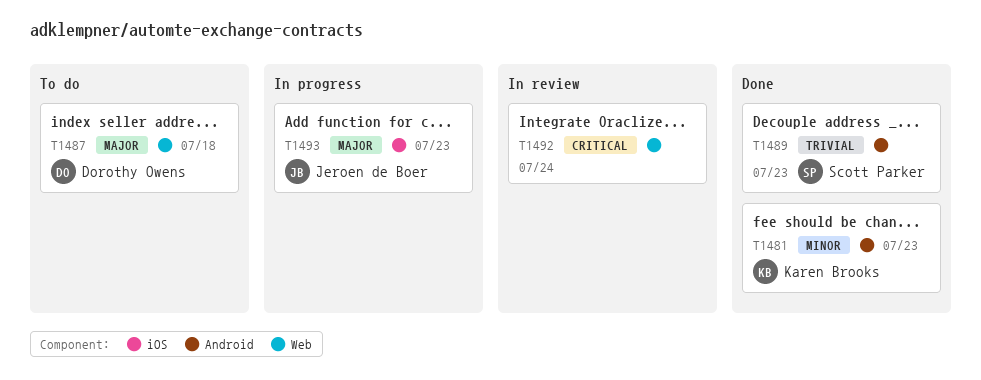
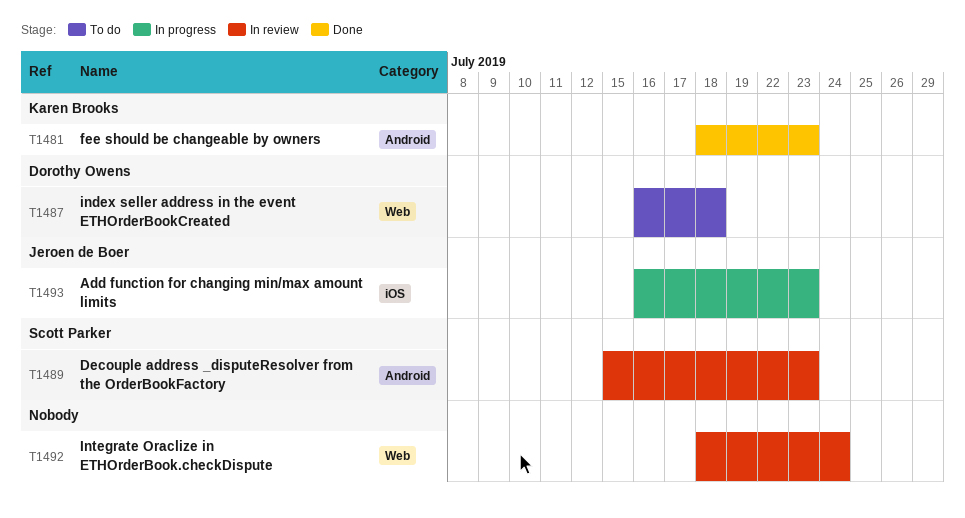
T1489, status: Done -> In review

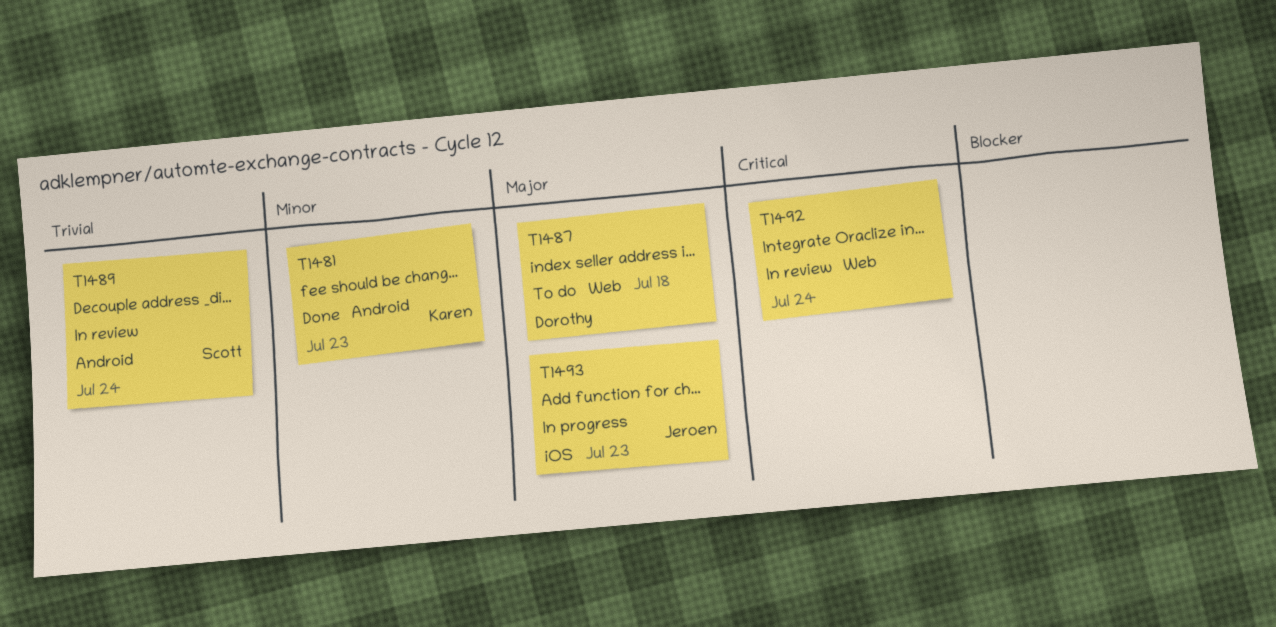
T1489, due: Jul 23 -> Jul 24

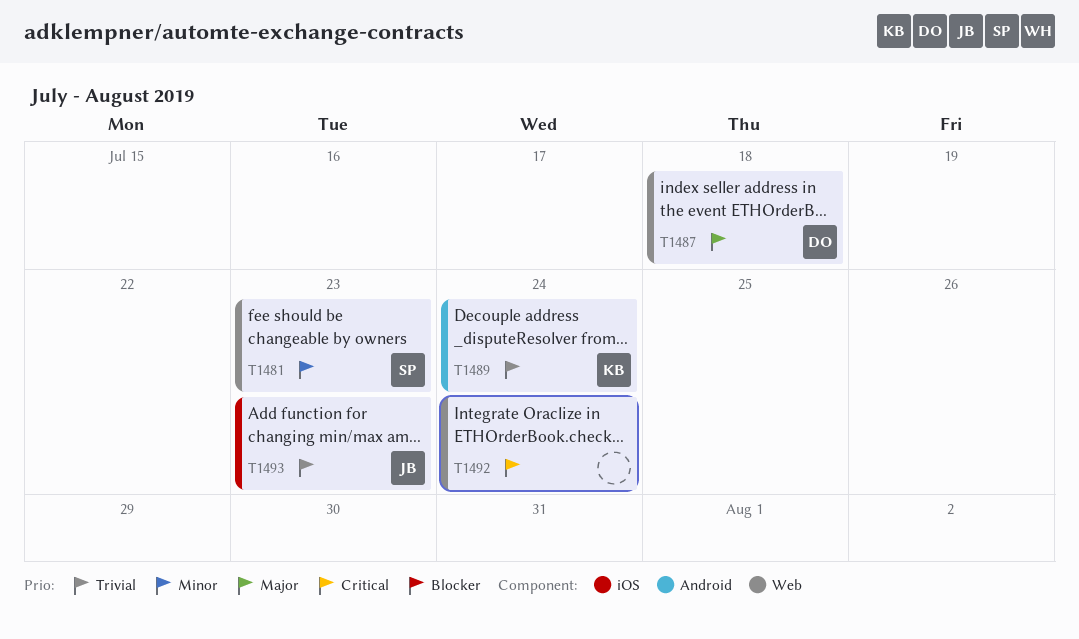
T1481, owner: Karen -> Scott
T1481, label: Android -> Web
T1489, owner: Scott -> Karen
T1493, priority: Major -> Trivial

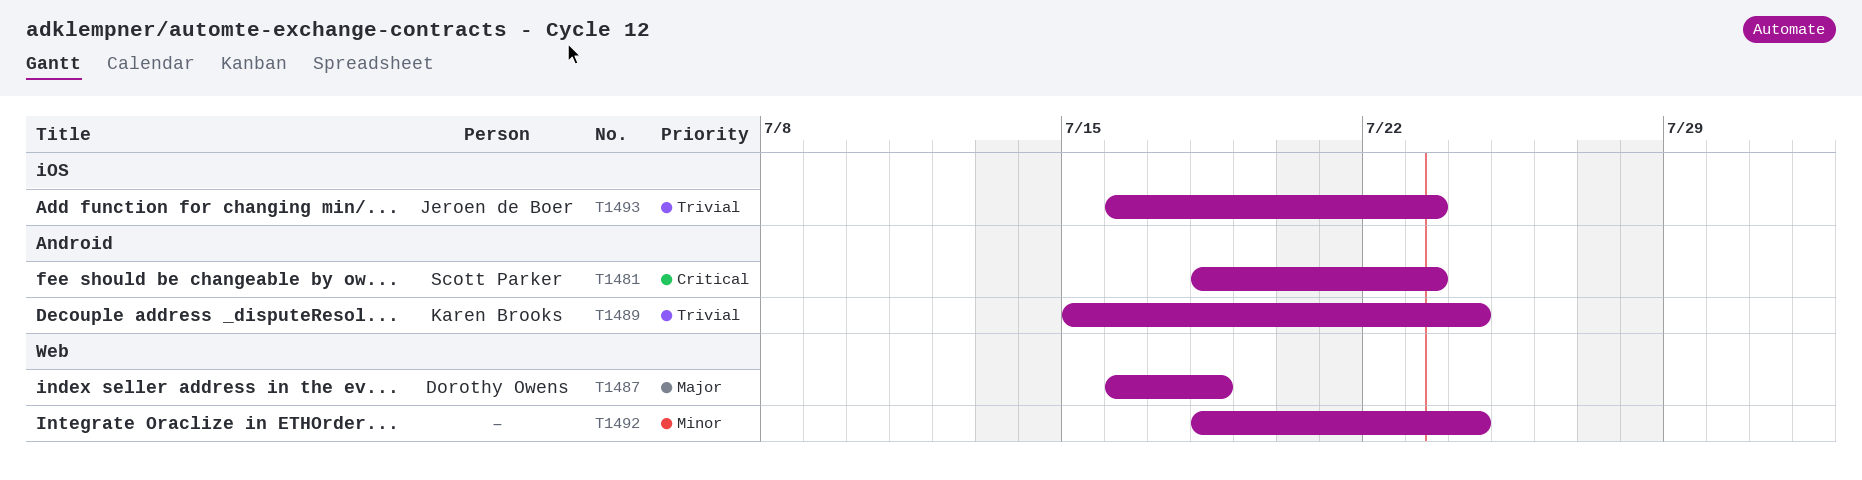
T1481, priority: Minor -> Critical
T1481, label: Web -> Android
T1492, priority: Critical -> Minor

